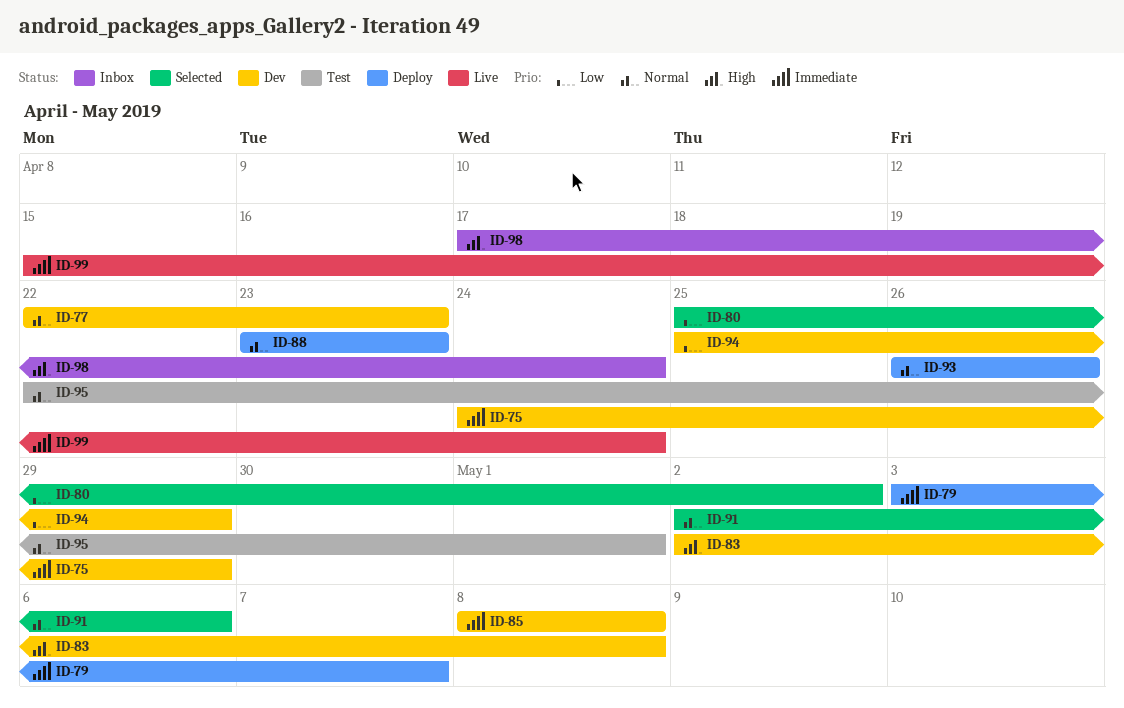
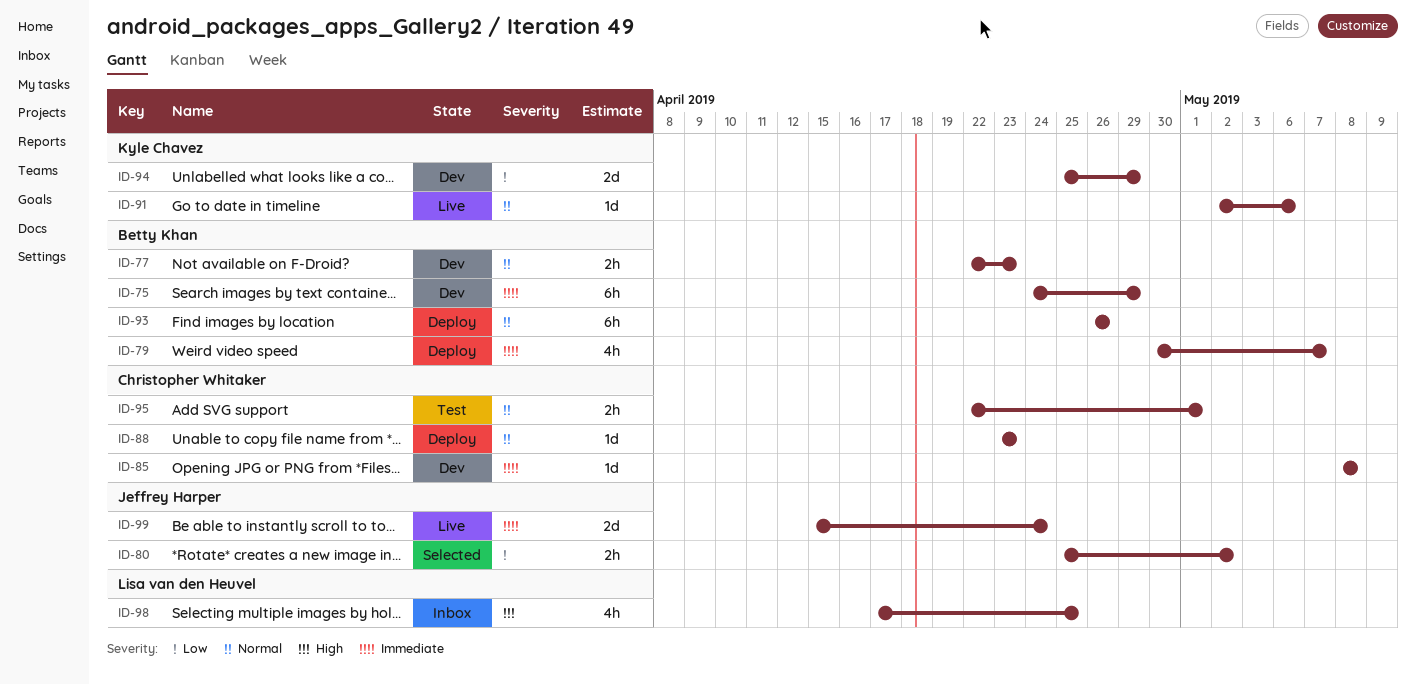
ID-79, start: May 3 -> Apr 30
ID-83: present -> none
ID-91, status: Selected -> Live
ID-98, due: Apr 24 -> Apr 25

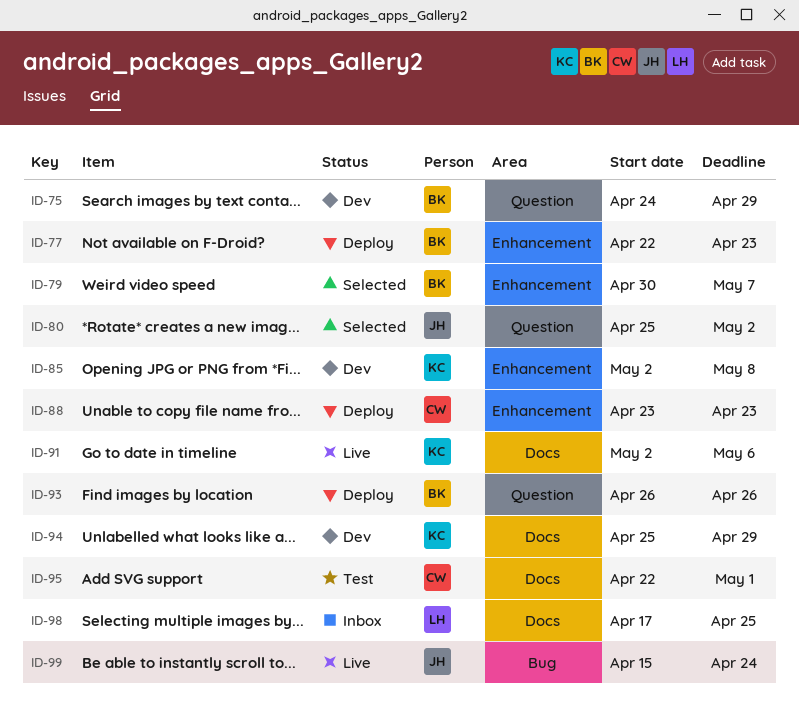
ID-77, status: Dev -> Deploy
ID-79, status: Deploy -> Selected
ID-85, owner: Christopher Whitaker -> Kyle Chavez
ID-85, start: May 8 -> May 2

